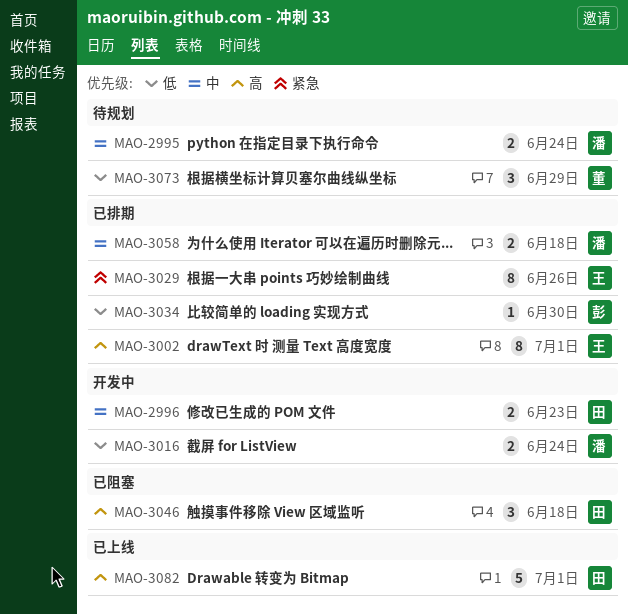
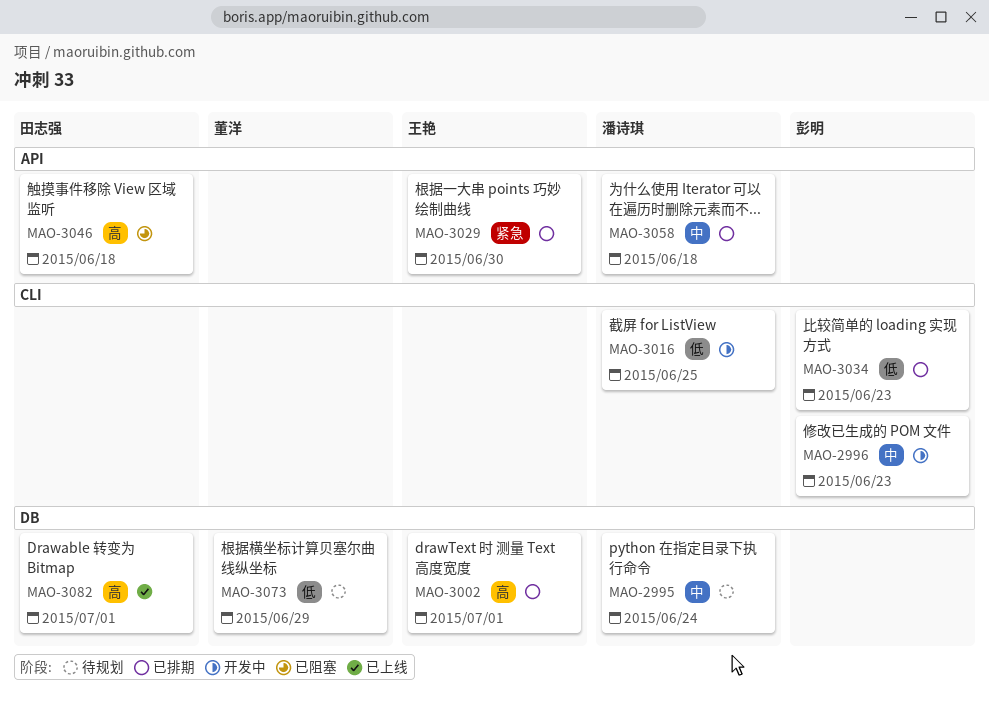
MAO-2996, owner: 田志强 -> 彭明
MAO-3016, due: Jun 24 -> Jun 25
MAO-3029, due: Jun 26 -> Jun 30
MAO-3034, due: Jun 30 -> Jun 23

